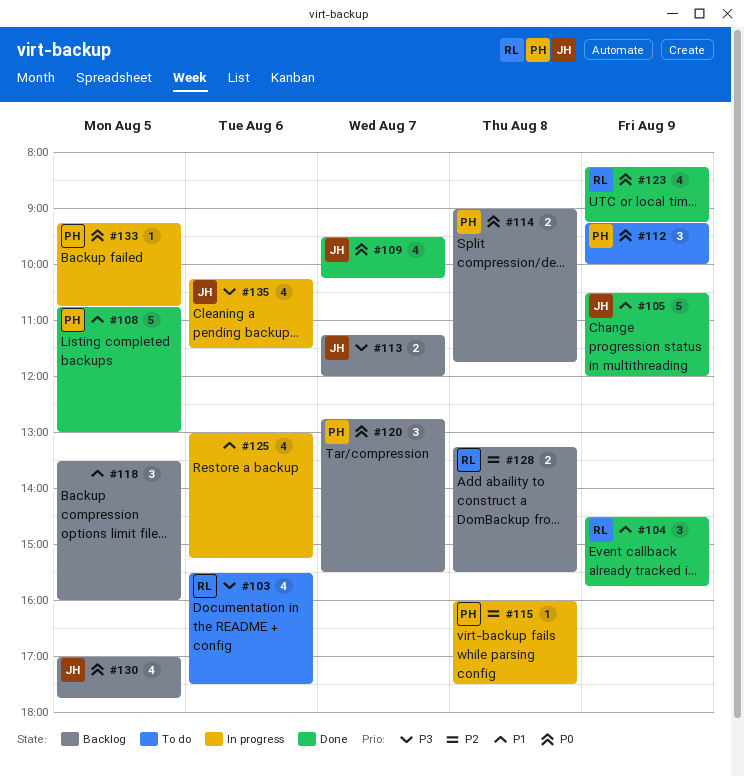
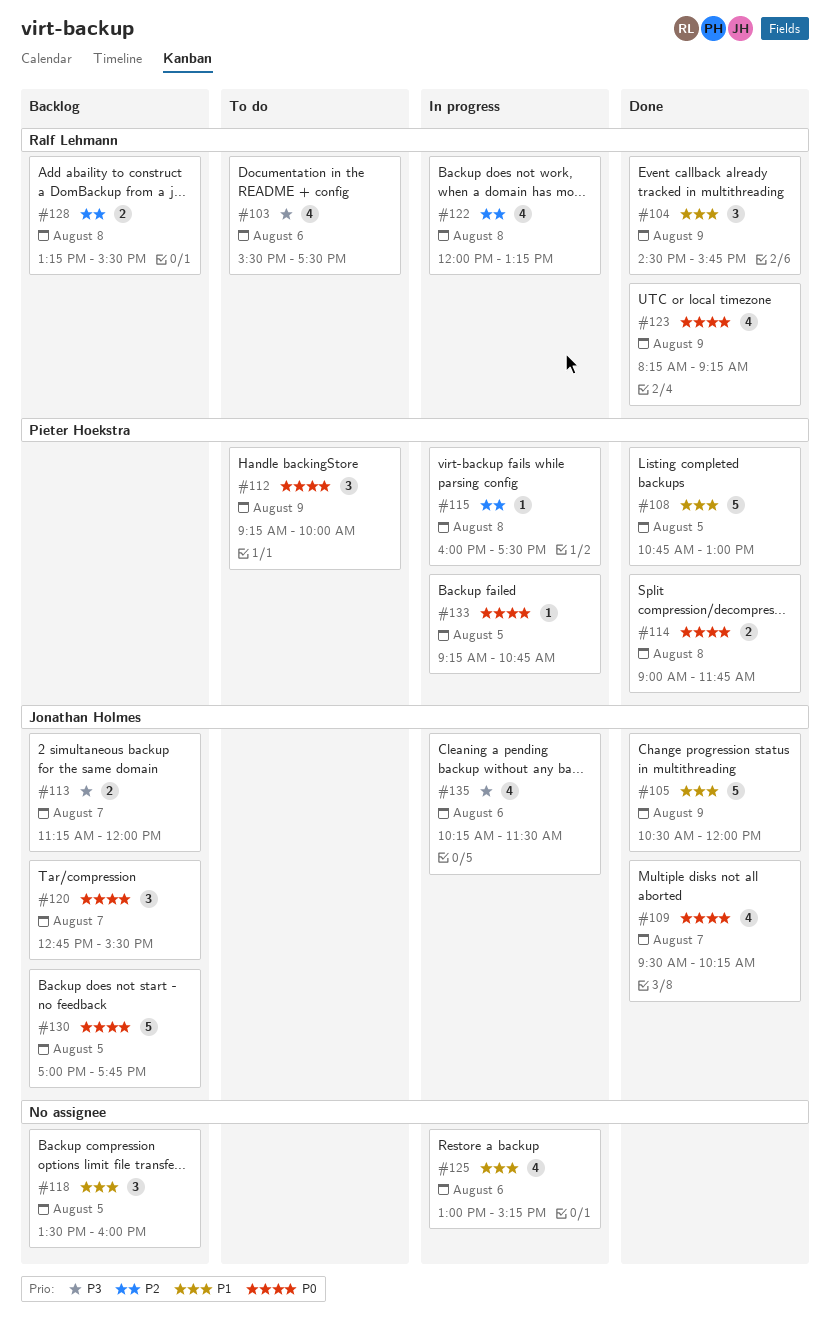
#114, status: Backlog -> Done
#120, owner: Pieter Hoekstra -> Jonathan Holmes
#122: none -> present
#130, estimate: 4 -> 5

